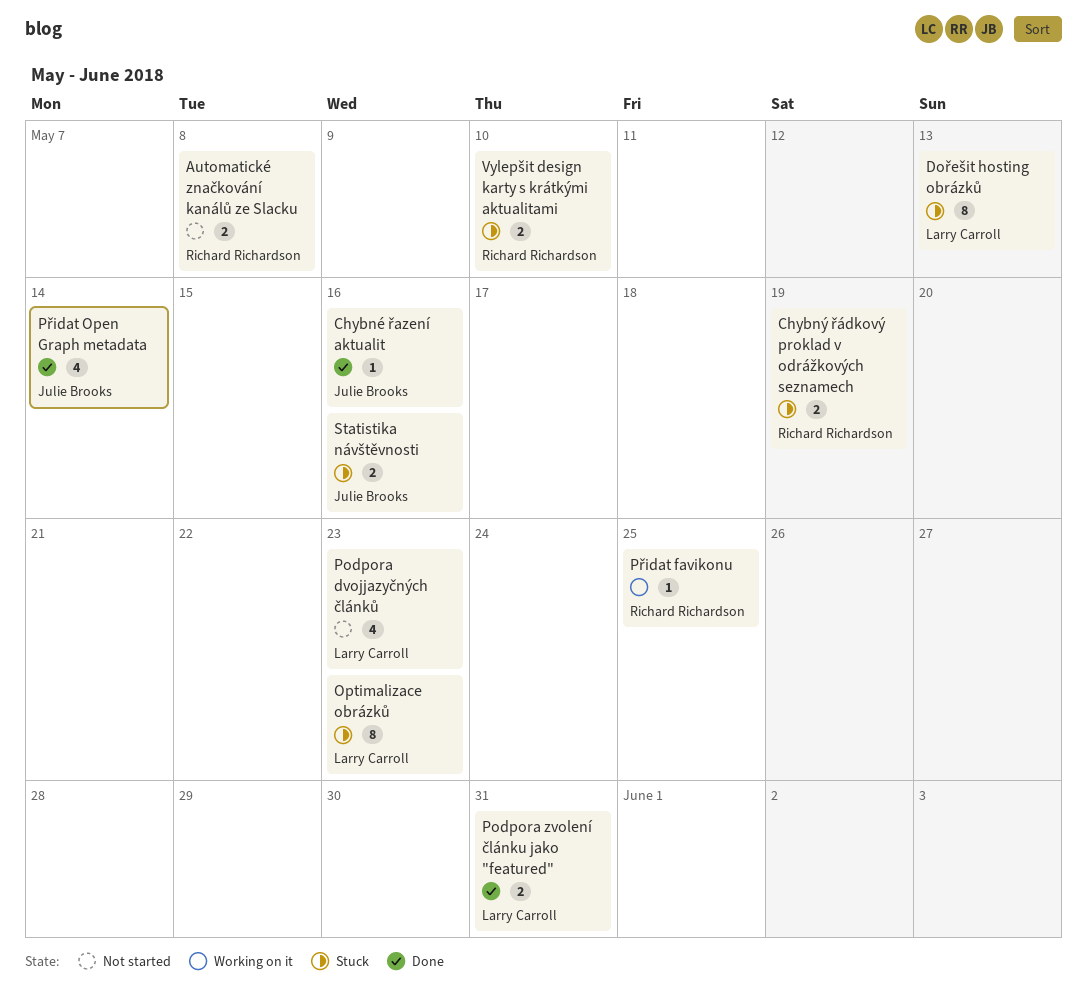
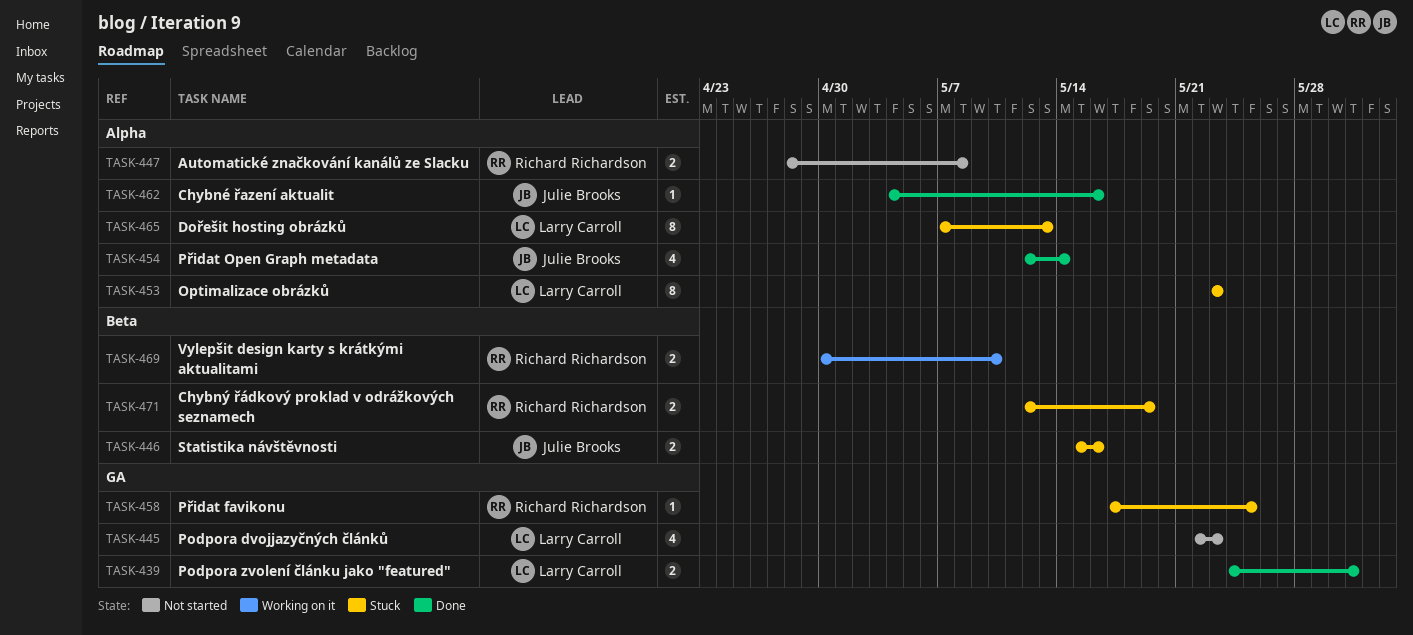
Přidat favikonu, status: Working on it -> Stuck
Vylepšit design karty s krátkými aktualitami, status: Stuck -> Working on it

